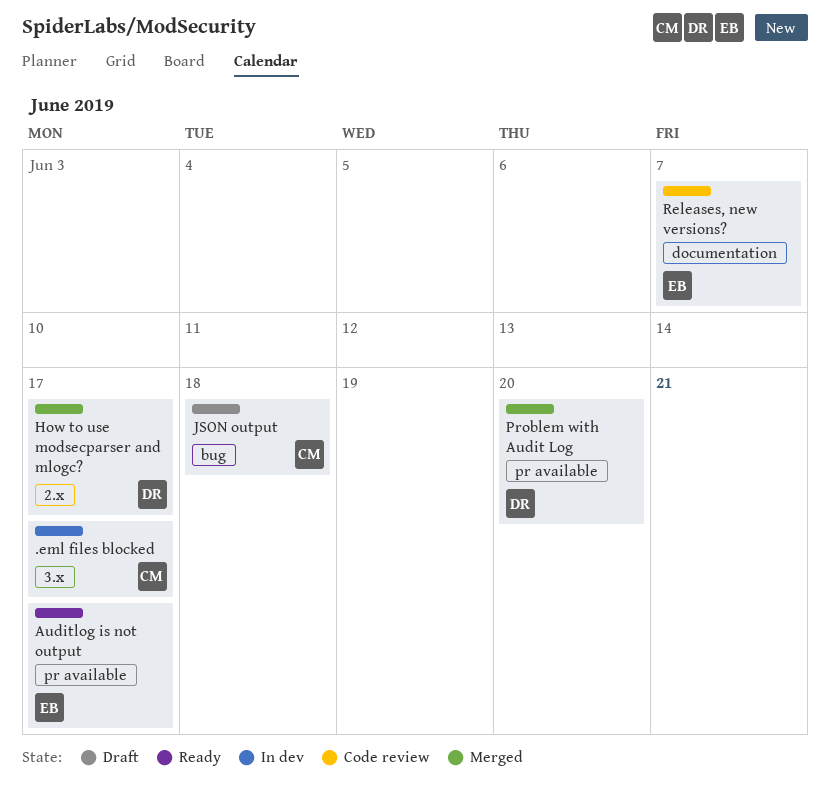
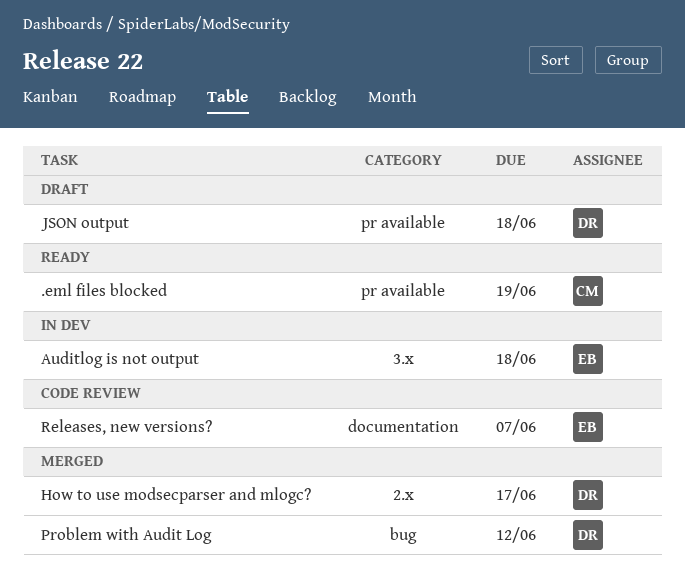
.eml files blocked, status: In dev -> Ready
.eml files blocked, label: 3.x -> pr available
.eml files blocked, due: Jun 17 -> Jun 19
Auditlog is not output, status: Ready -> In dev
Auditlog is not output, label: pr available -> 3.x
Auditlog is not output, due: Jun 17 -> Jun 18
JSON output, owner: CM -> DR
JSON output, label: bug -> pr available
Problem with Audit Log, label: pr available -> bug
Problem with Audit Log, due: Jun 20 -> Jun 12

